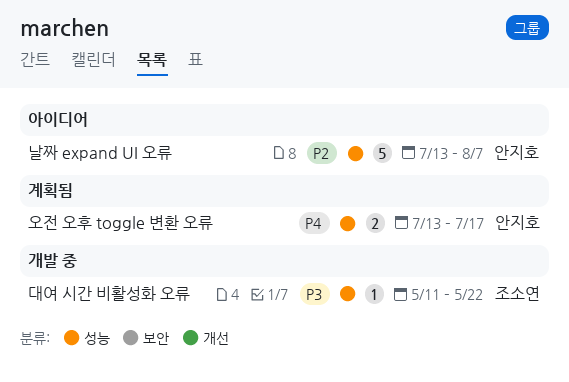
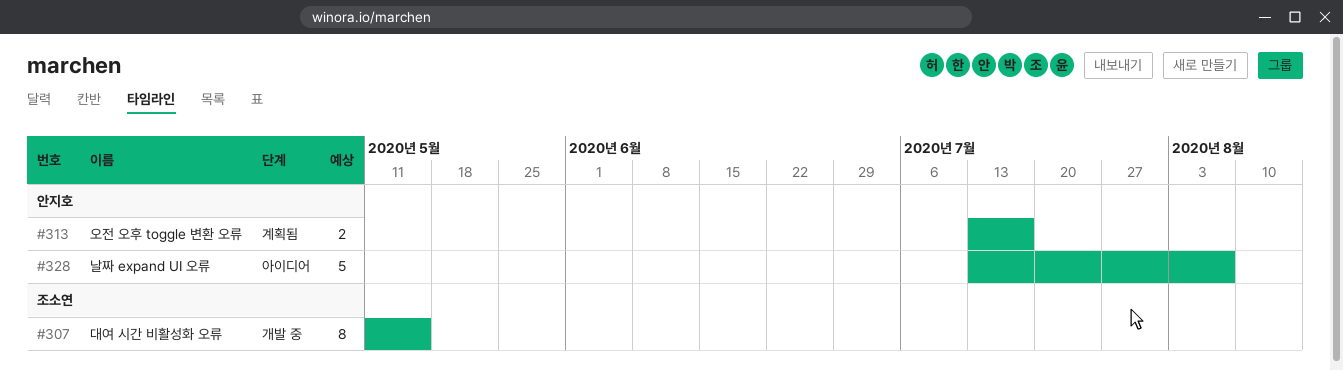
대여 시간 비활성화 오류, estimate: 1 -> 8
대여 시간 비활성화 오류, due: May 22 -> May 15

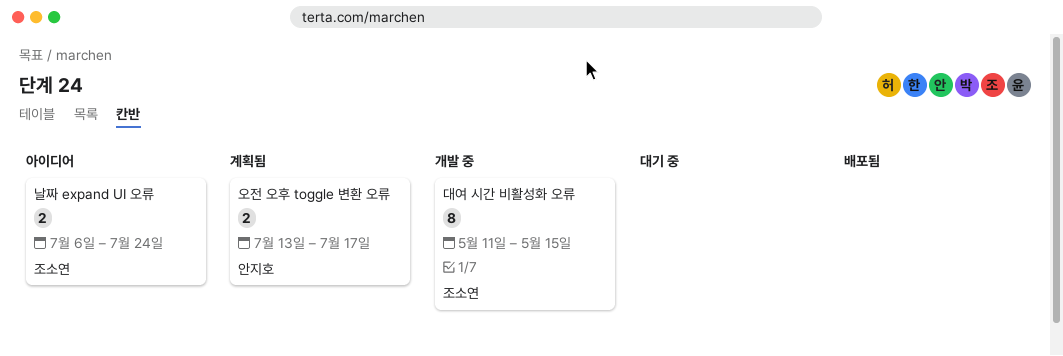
날짜 expand UI 오류, owner: 안지호 -> 조소연
날짜 expand UI 오류, estimate: 5 -> 2
날짜 expand UI 오류, start: Jul 13 -> Jul 6
날짜 expand UI 오류, due: Aug 7 -> Jul 24

